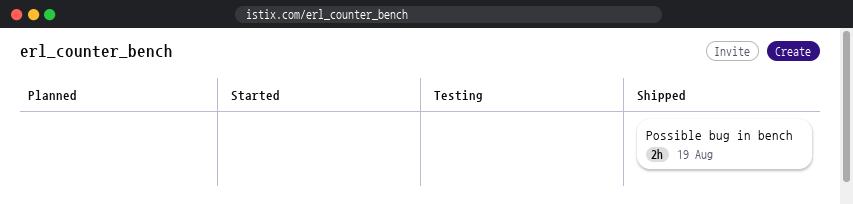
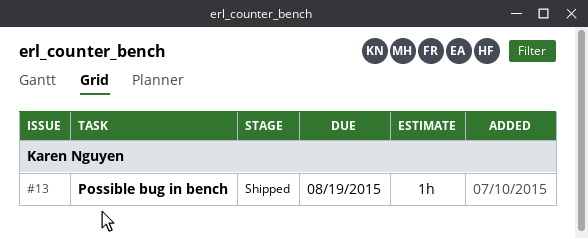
Possible bug in bench, estimate: 2h -> 1h

